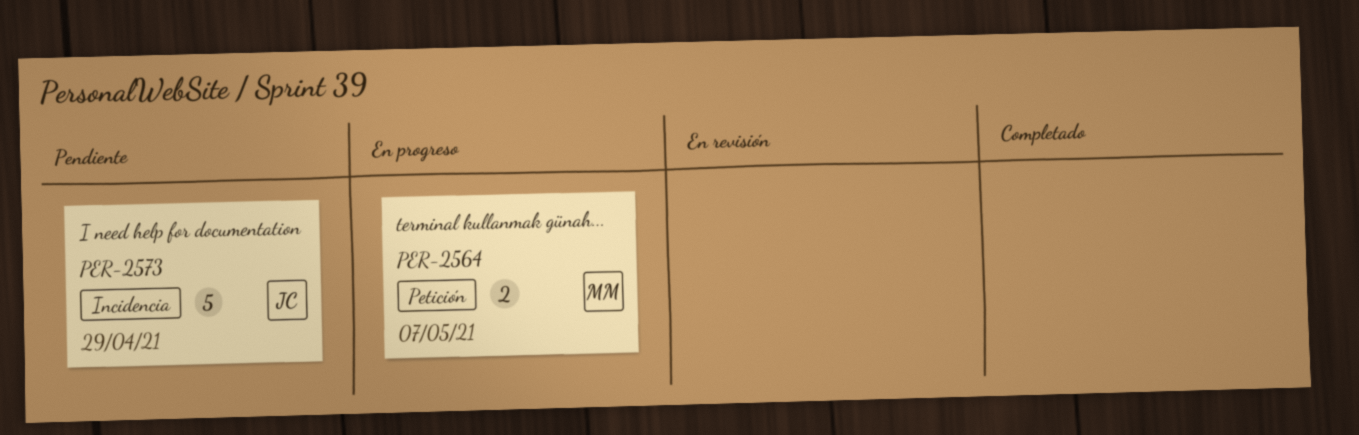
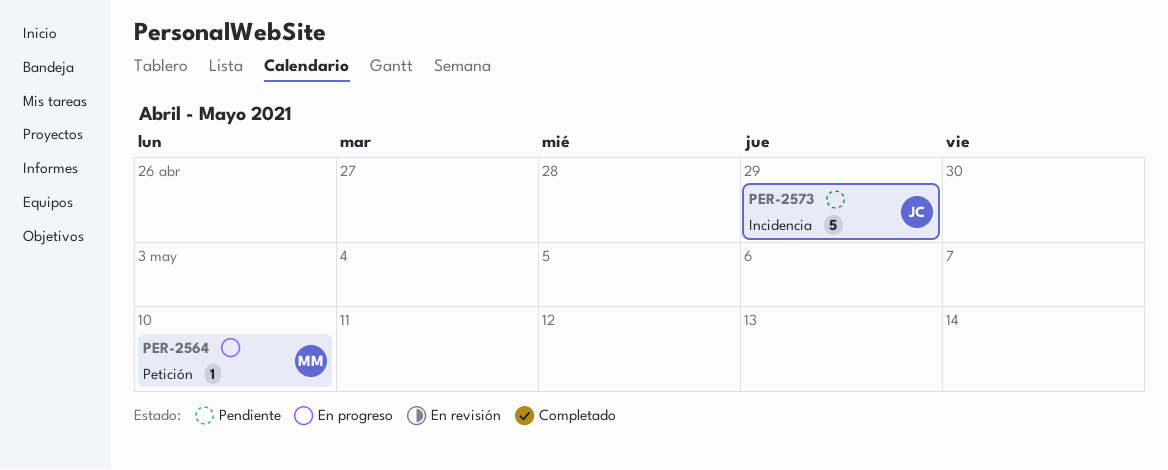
PER-2564, estimate: 2 -> 1
PER-2564, due: May 7 -> May 10

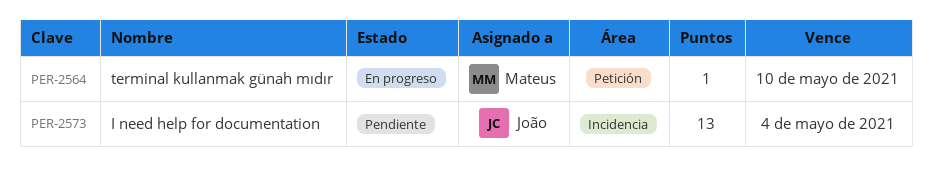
PER-2573, estimate: 5 -> 13
PER-2573, due: Apr 29 -> May 4

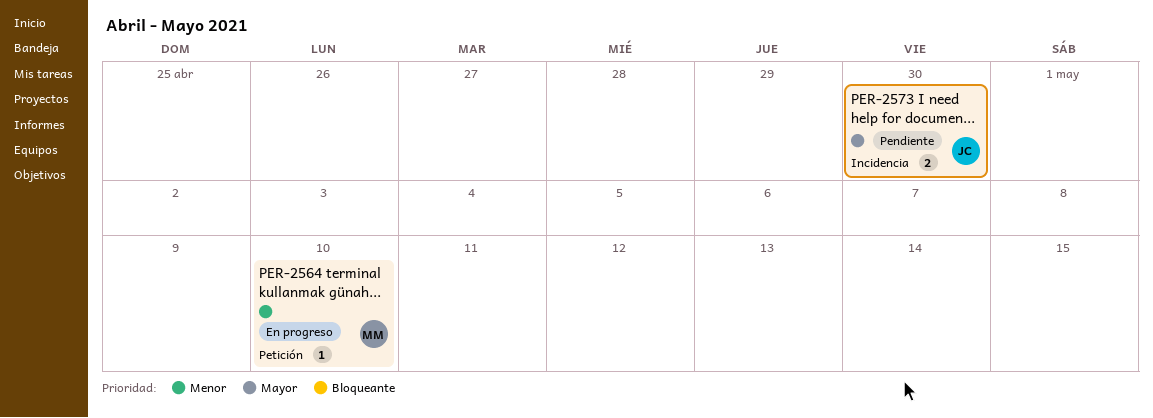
PER-2573, estimate: 13 -> 2
PER-2573, due: May 4 -> Apr 30

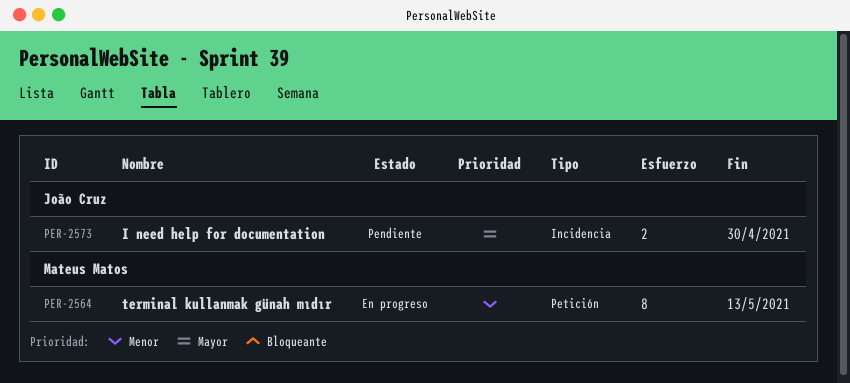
PER-2564, estimate: 1 -> 8
PER-2564, due: May 10 -> May 13

